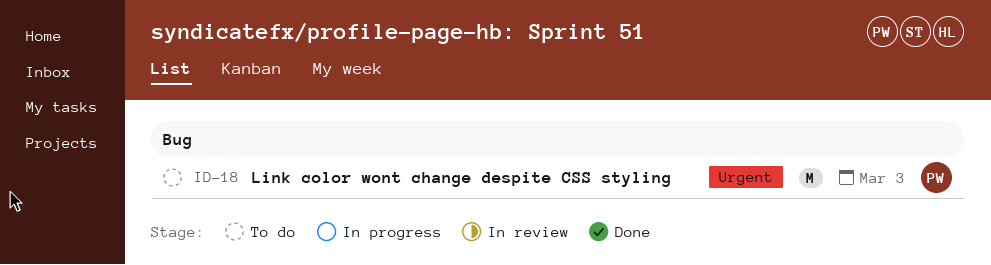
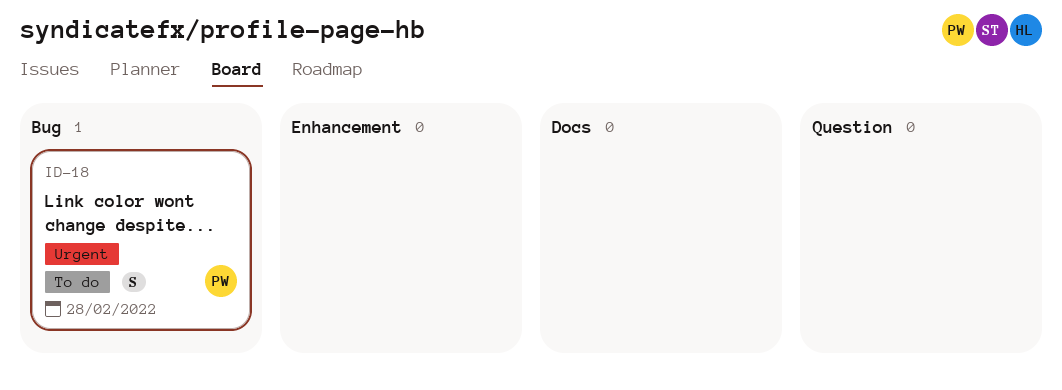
ID-18, estimate: M -> S
ID-18, due: Mar 3 -> Feb 28

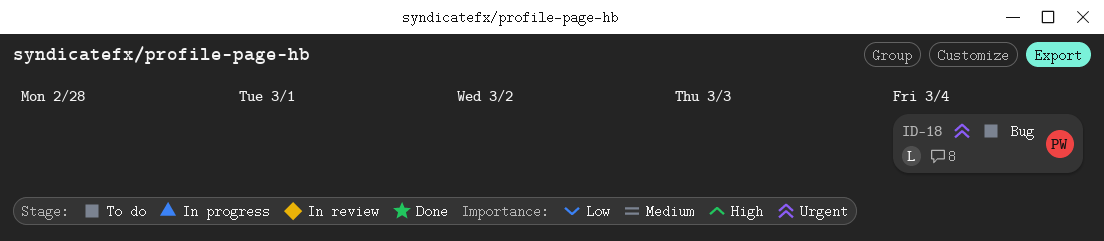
ID-18, estimate: S -> L
ID-18, due: Feb 28 -> Mar 4

